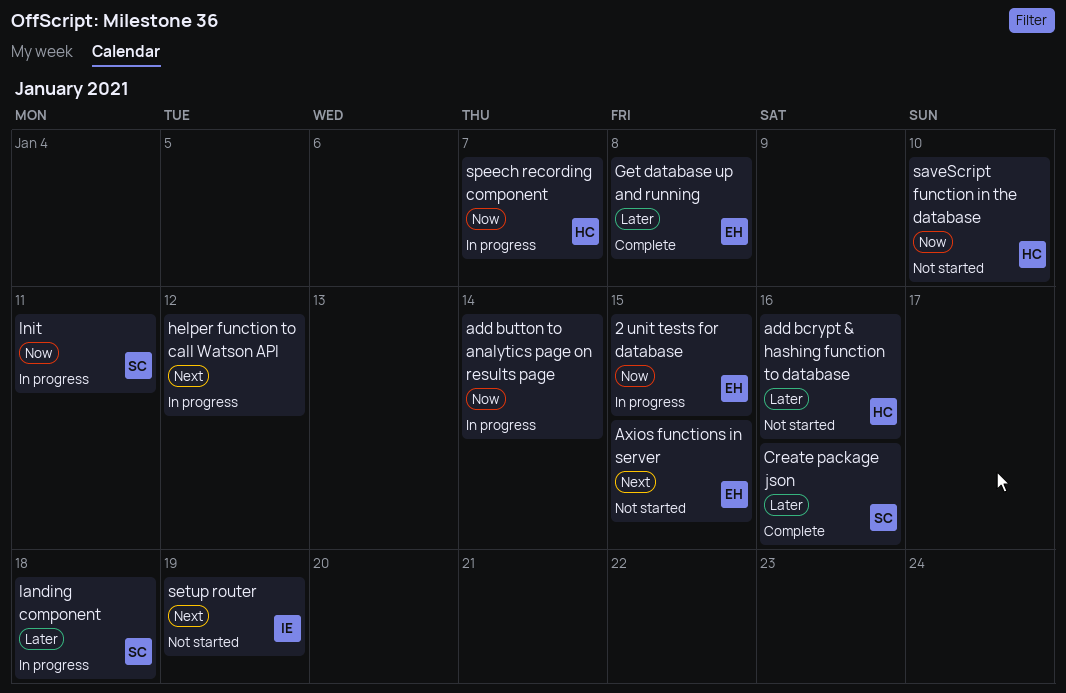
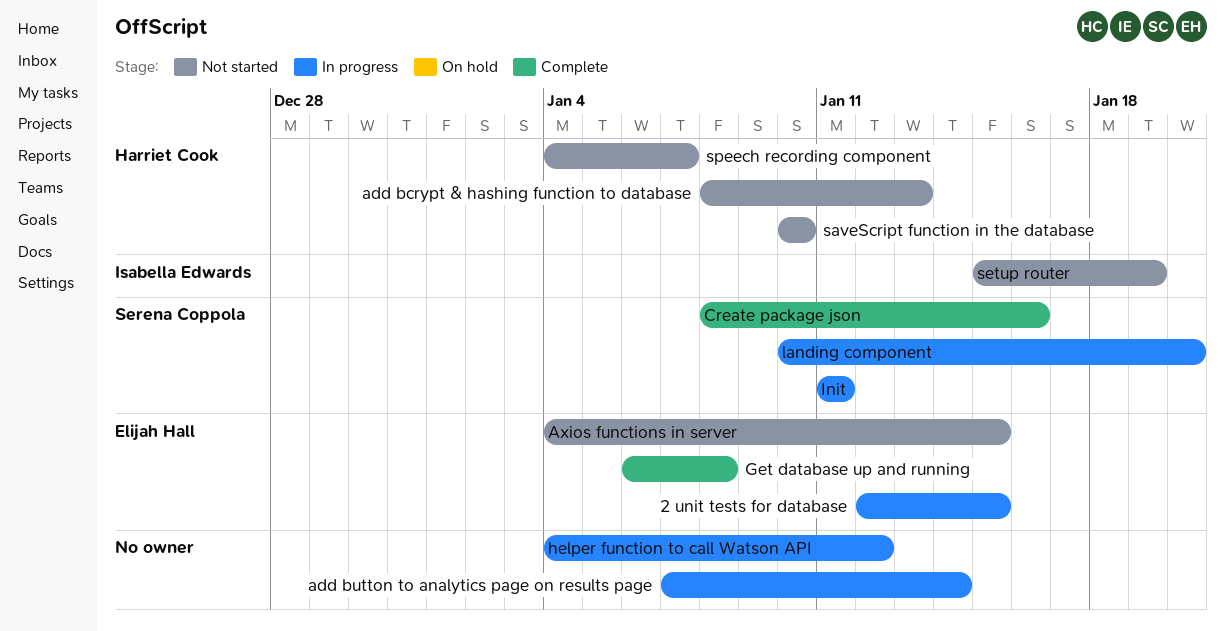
add bcrypt & hashing function to database, due: Jan 16 -> Jan 13
landing component, due: Jan 18 -> Jan 20
speech recording component, status: In progress -> Not started

